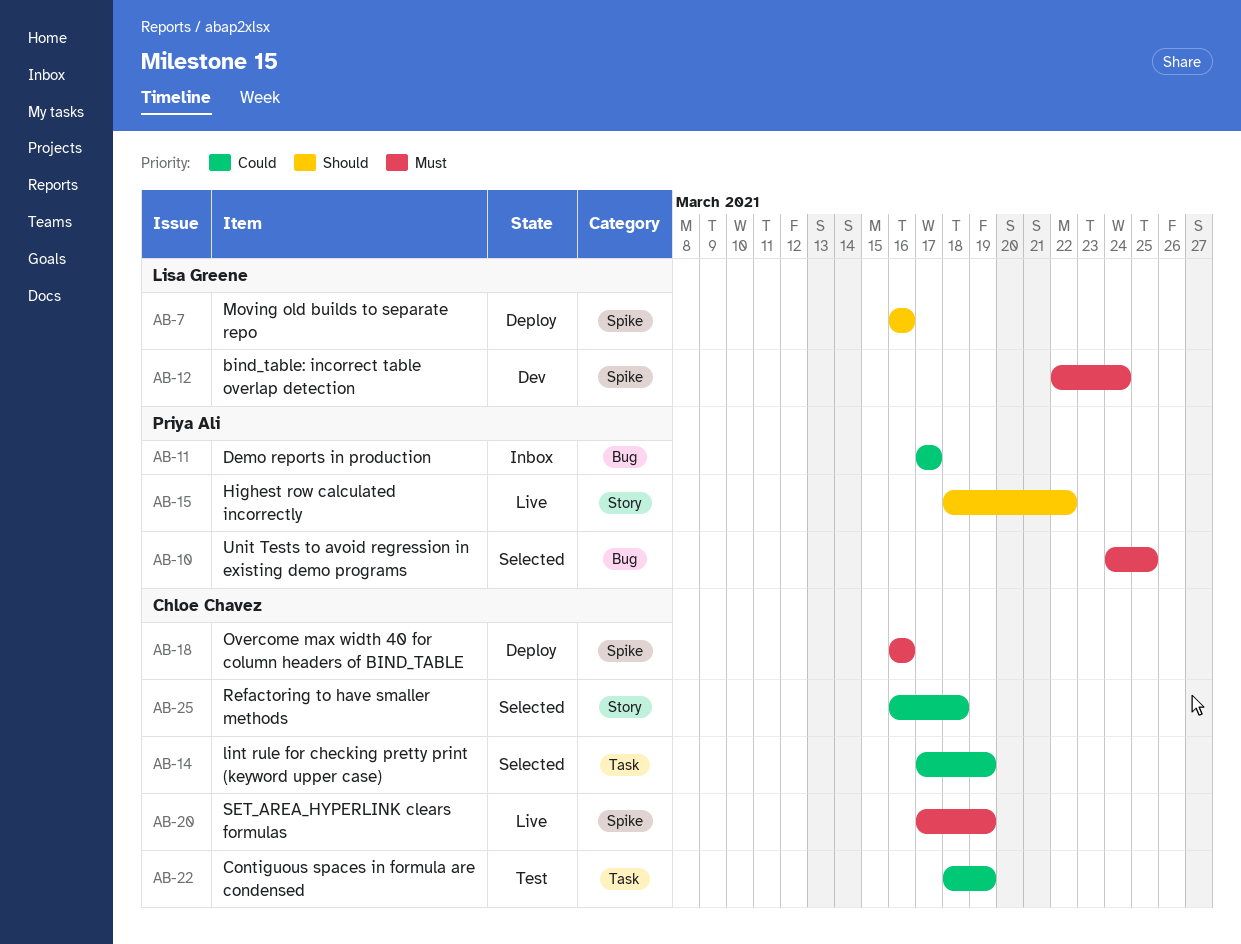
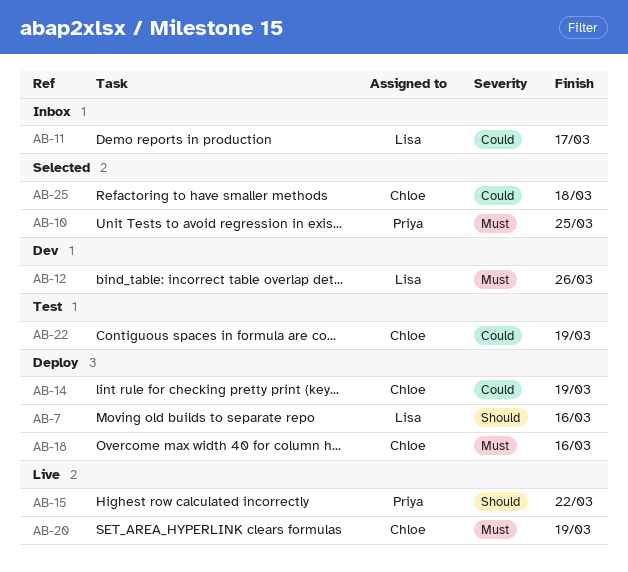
AB-11, owner: Priya Ali -> Lisa Greene
AB-12, due: Mar 24 -> Mar 26
AB-14, status: Selected -> Deploy

